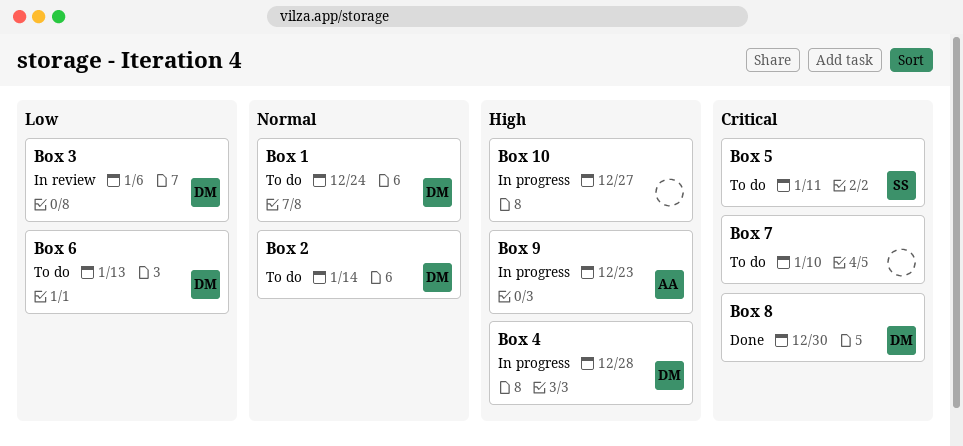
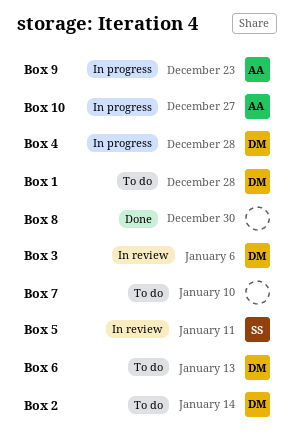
Box 1, due: Dec 24 -> Dec 28
Box 10, owner: none -> AA
Box 5, status: To do -> In review
Box 8, owner: DM -> none

